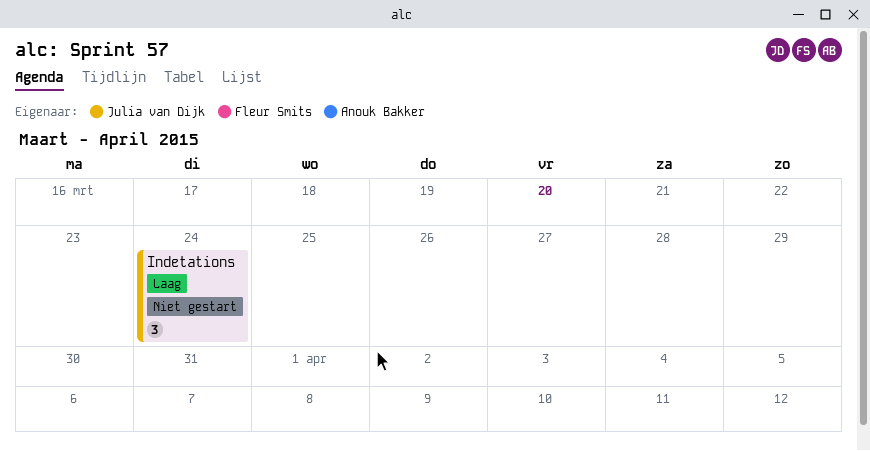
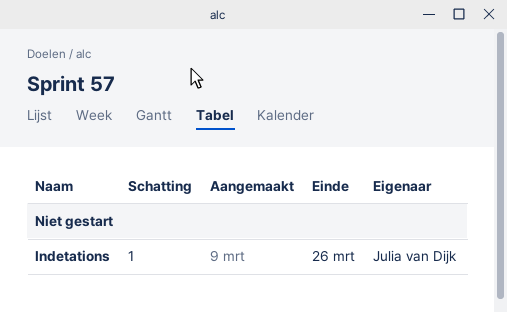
Indetations, estimate: 3 -> 1
Indetations, due: Mar 24 -> Mar 26

